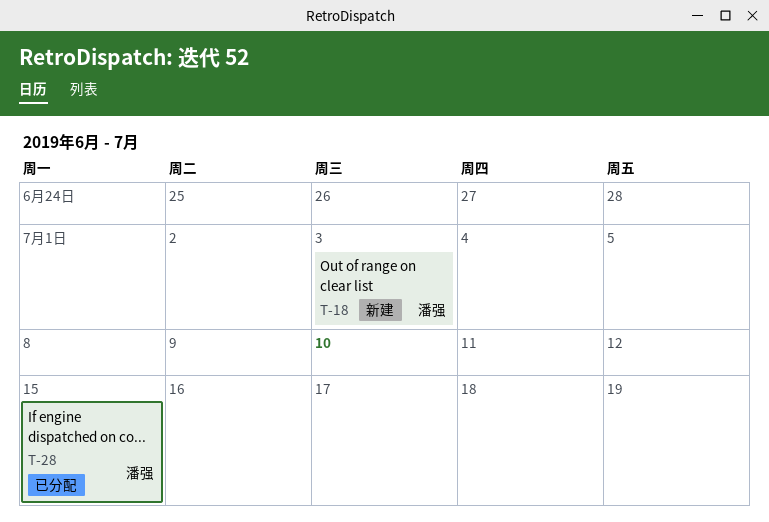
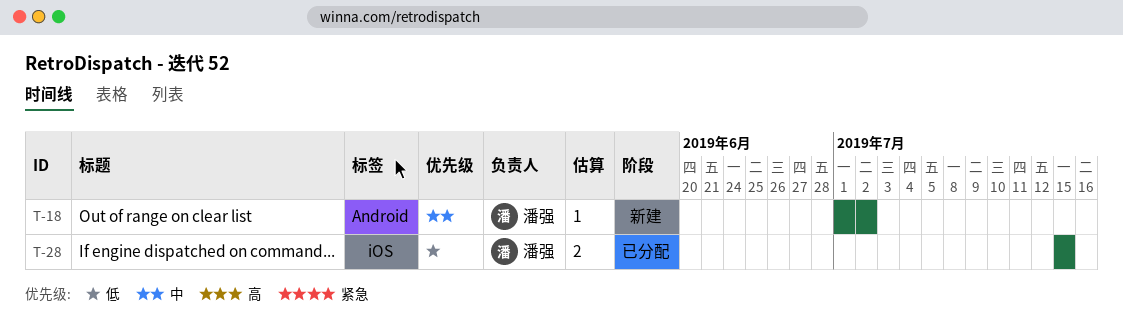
T-18, due: Jul 3 -> Jul 2

